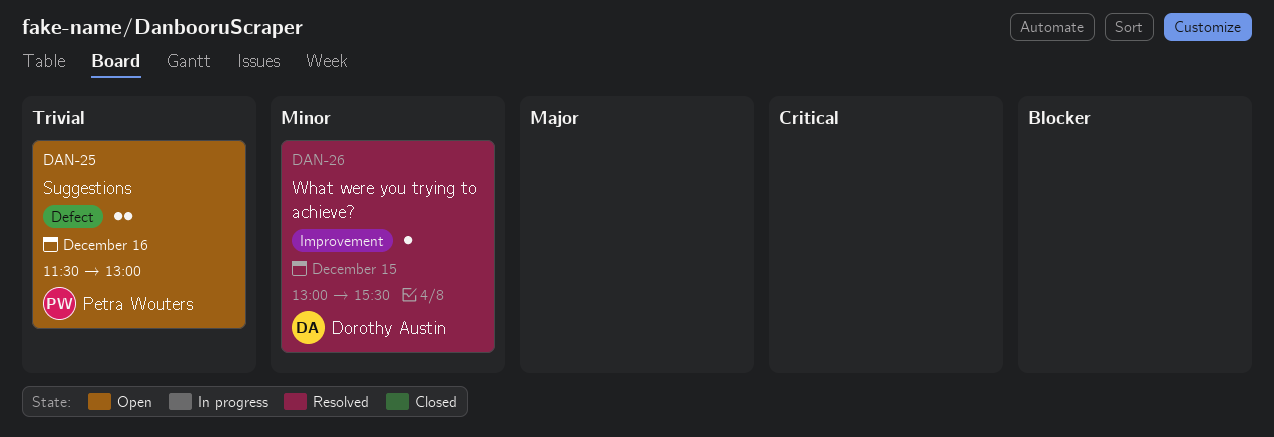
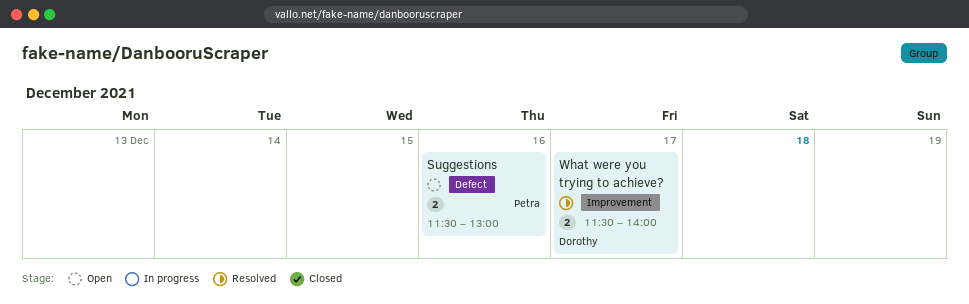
What were you trying to achieve?, estimate: 1 -> 2
What were you trying to achieve?, day: Dec 15 -> Dec 17
What were you trying to achieve?, begins: 13:00 -> 11:30
What were you trying to achieve?, ends: 15:30 -> 14:00

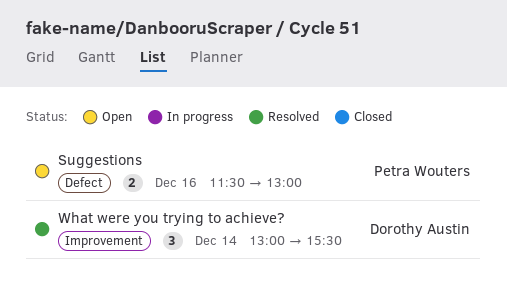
What were you trying to achieve?, estimate: 2 -> 3
What were you trying to achieve?, day: Dec 17 -> Dec 14
What were you trying to achieve?, begins: 11:30 -> 13:00
What were you trying to achieve?, ends: 14:00 -> 15:30

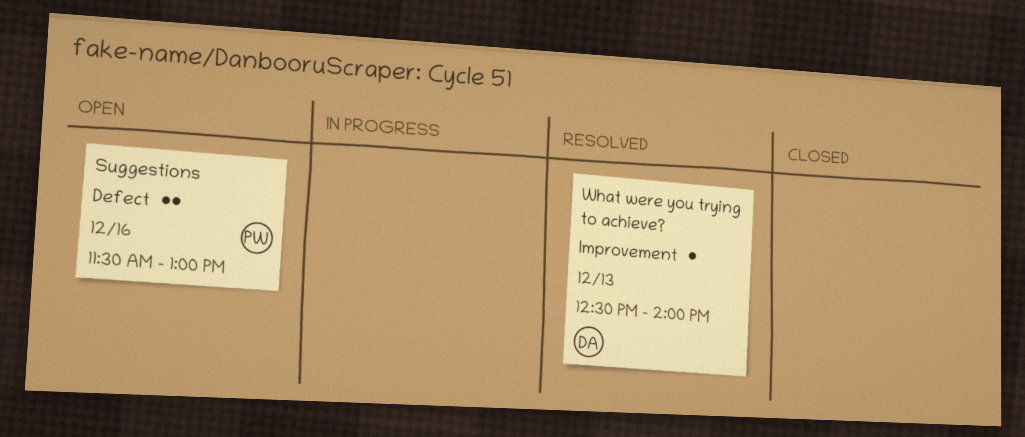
What were you trying to achieve?, estimate: 3 -> 1
What were you trying to achieve?, day: Dec 14 -> Dec 13
What were you trying to achieve?, begins: 13:00 -> 12:30
What were you trying to achieve?, ends: 15:30 -> 14:00

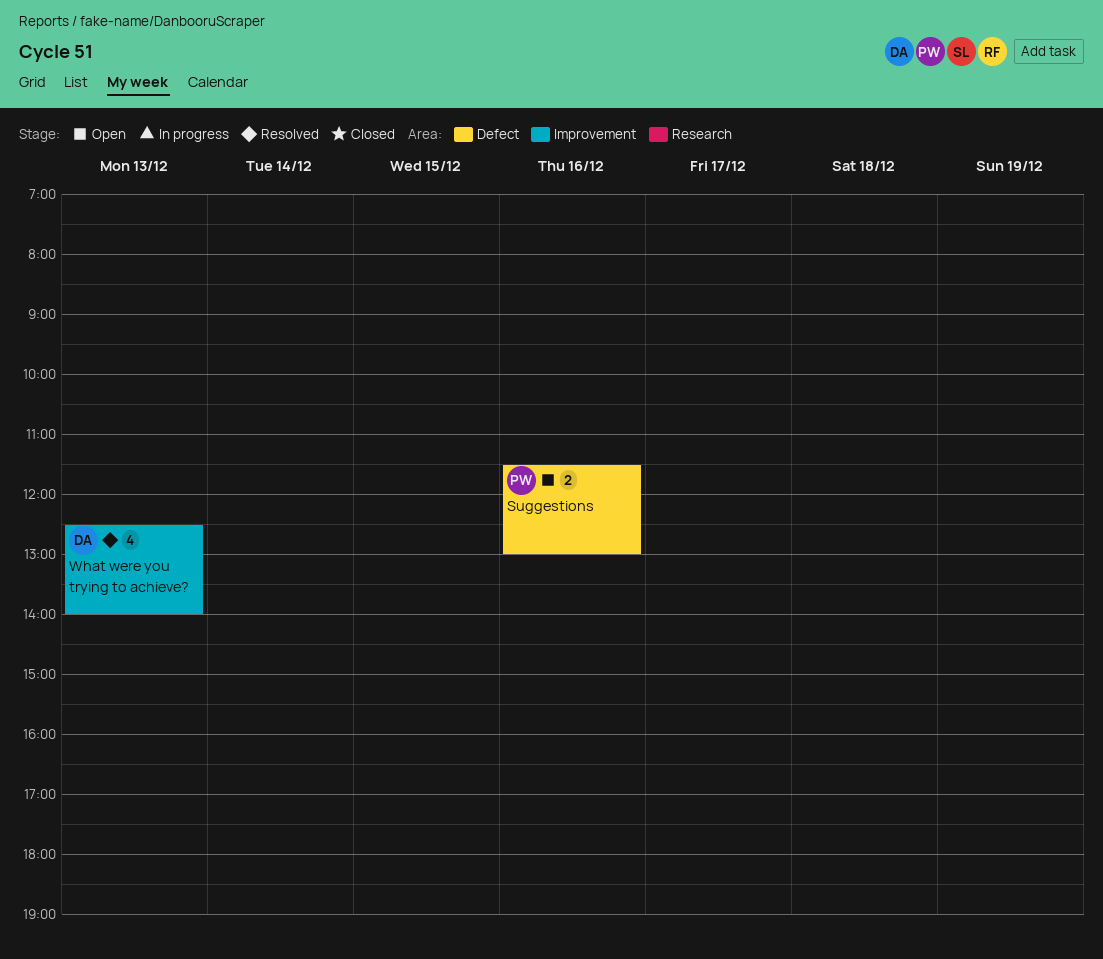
What were you trying to achieve?, estimate: 1 -> 4

